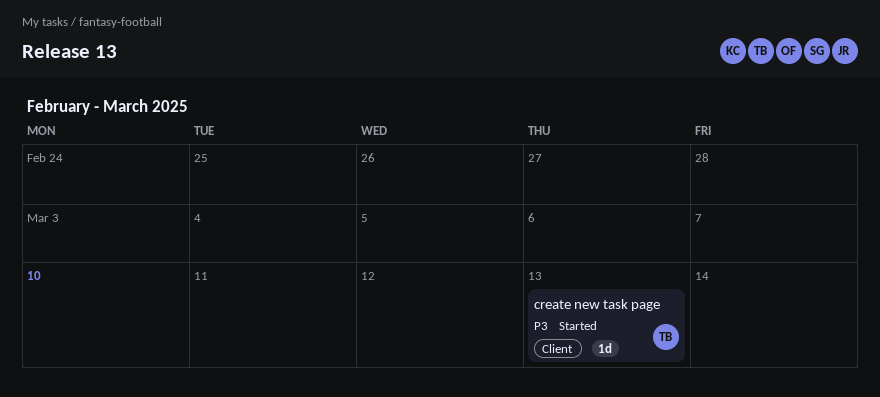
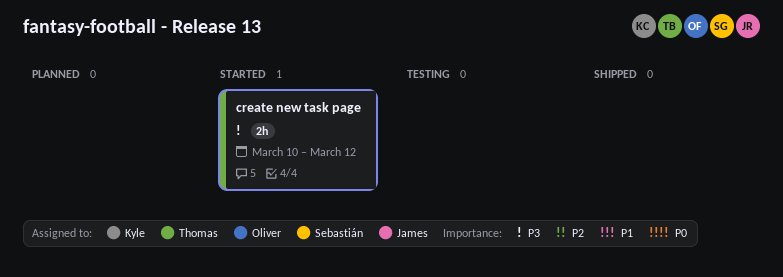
create new task page, estimate: 1d -> 2h
create new task page, due: Mar 13 -> Mar 12

